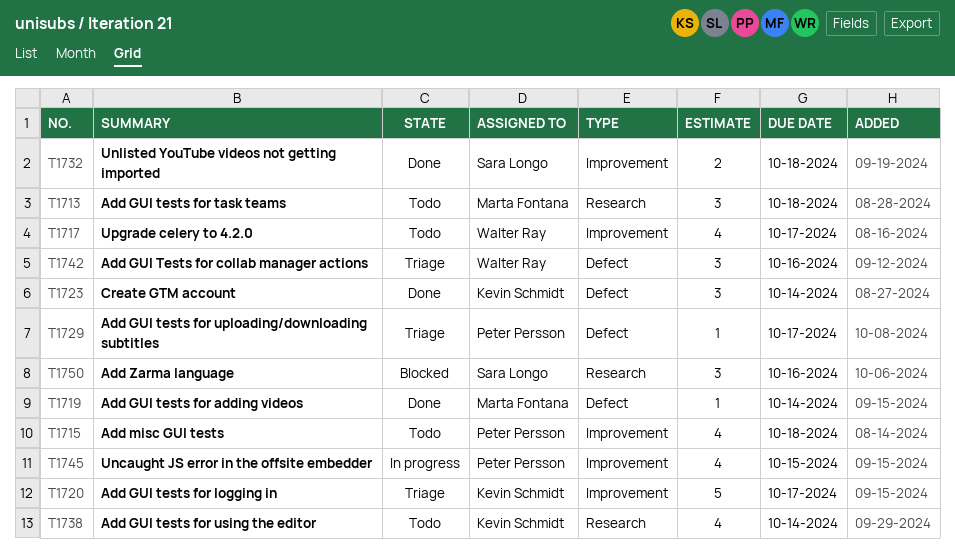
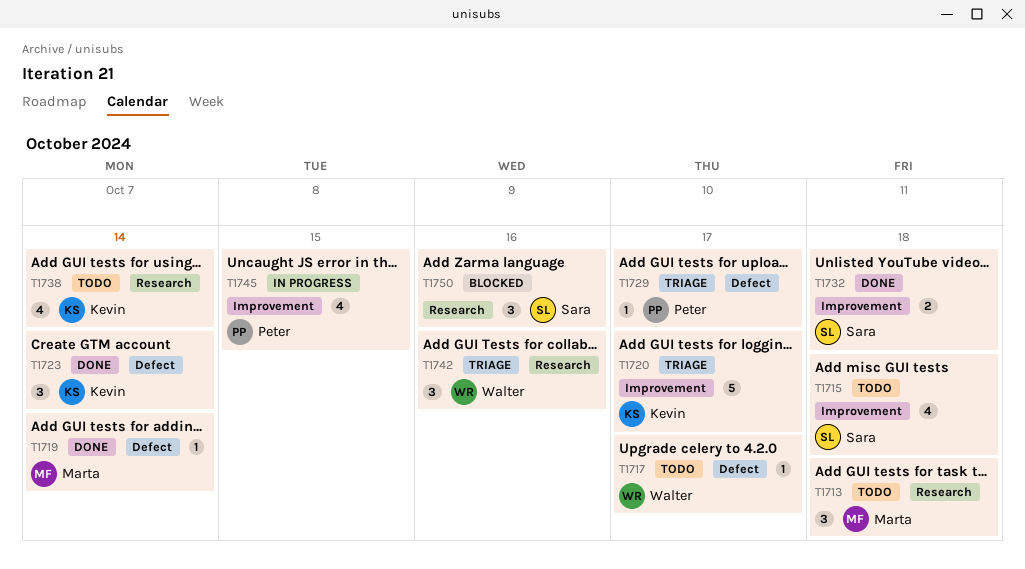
T1715, owner: Peter Persson -> Sara Longo
T1717, label: Improvement -> Defect
T1717, estimate: 4 -> 1
T1742, label: Defect -> Research

